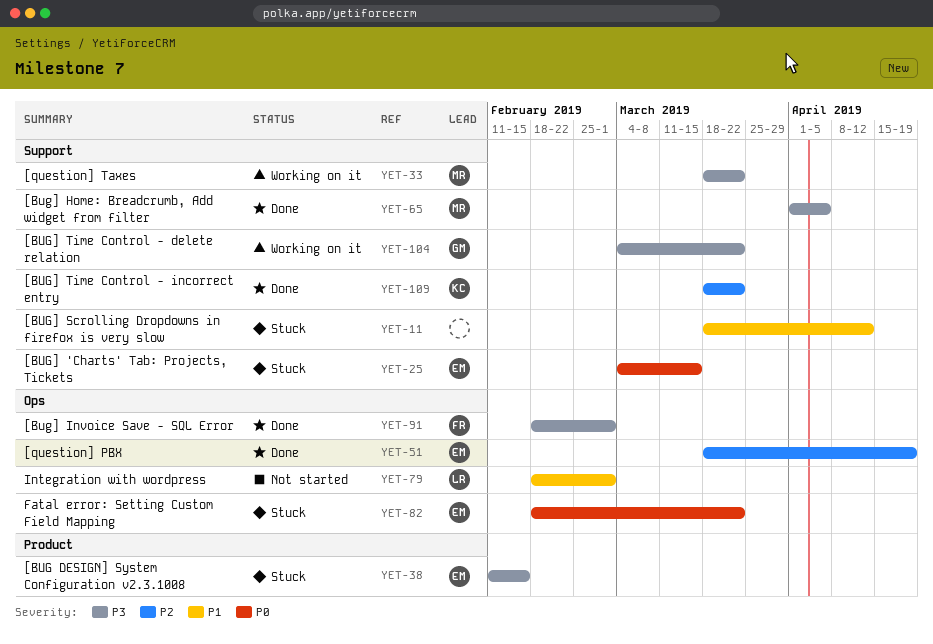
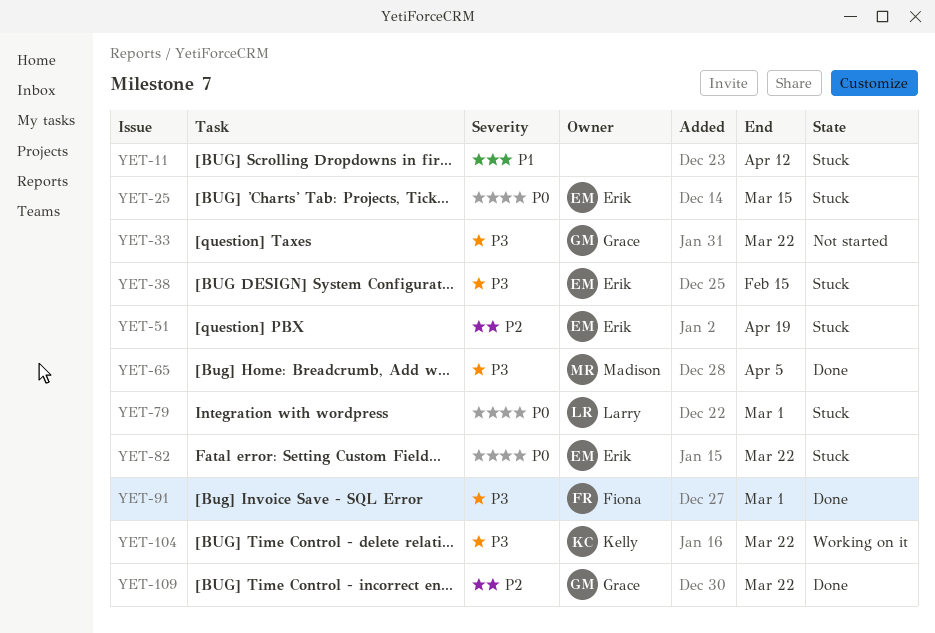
YET-33, status: Working on it -> Not started
YET-33, owner: Madison -> Grace
YET-51, status: Done -> Stuck
YET-79, status: Not started -> Stuck
YET-79, priority: P1 -> P0
YET-104, owner: Grace -> Kelly
YET-109, owner: Kelly -> Grace

